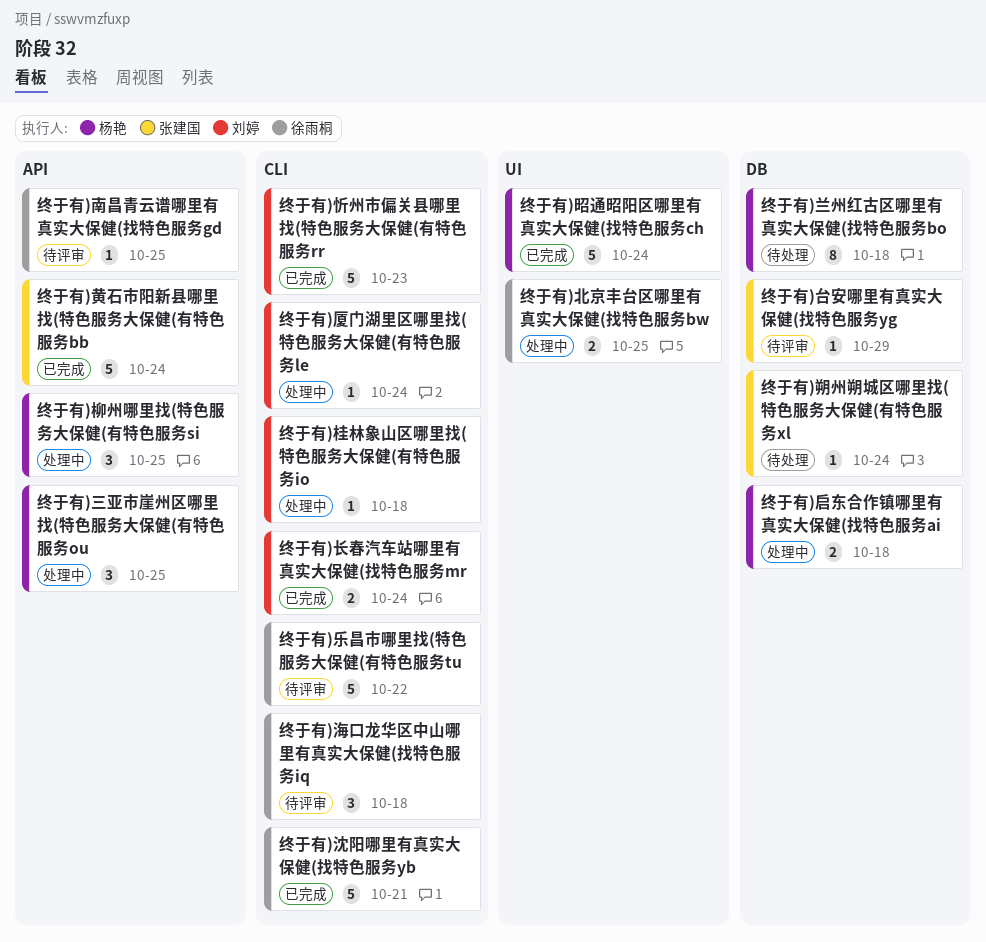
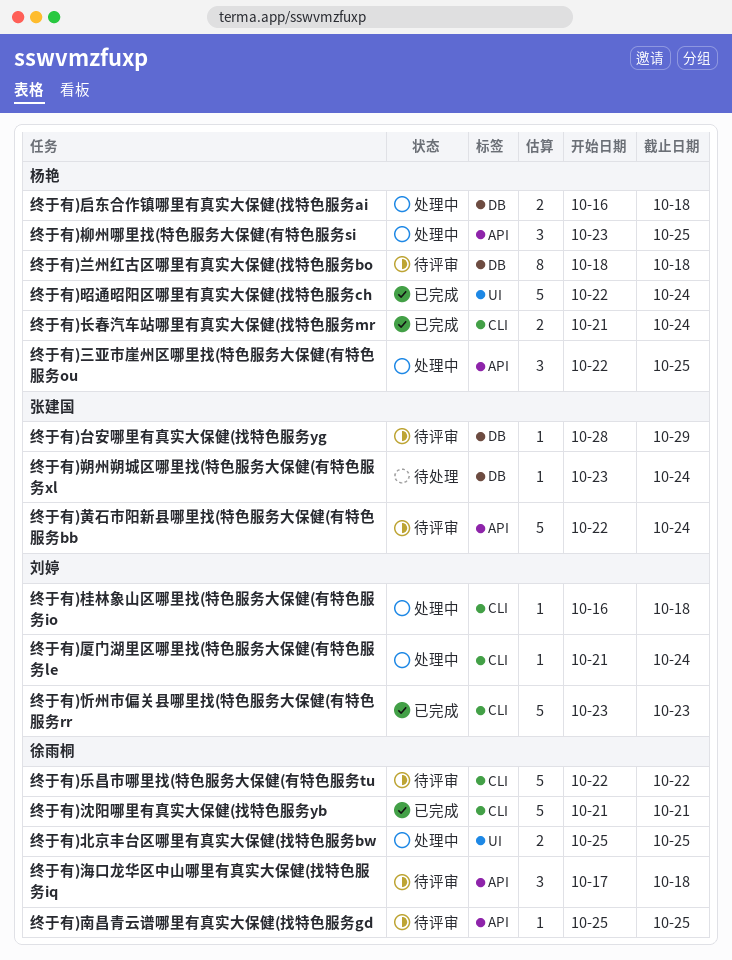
终于有)兰州红古区哪里有真实大保健(找特色服务bo, status: 待处理 -> 待评审
终于有)海口龙华区中山哪里有真实大保健(找特色服务iq, label: CLI -> API
终于有)长春汽车站哪里有真实大保健(找特色服务mr, owner: 刘婷 -> 杨艳
终于有)黄石市阳新县哪里找(特色服务大保健(有特色服务bb, status: 已完成 -> 待评审

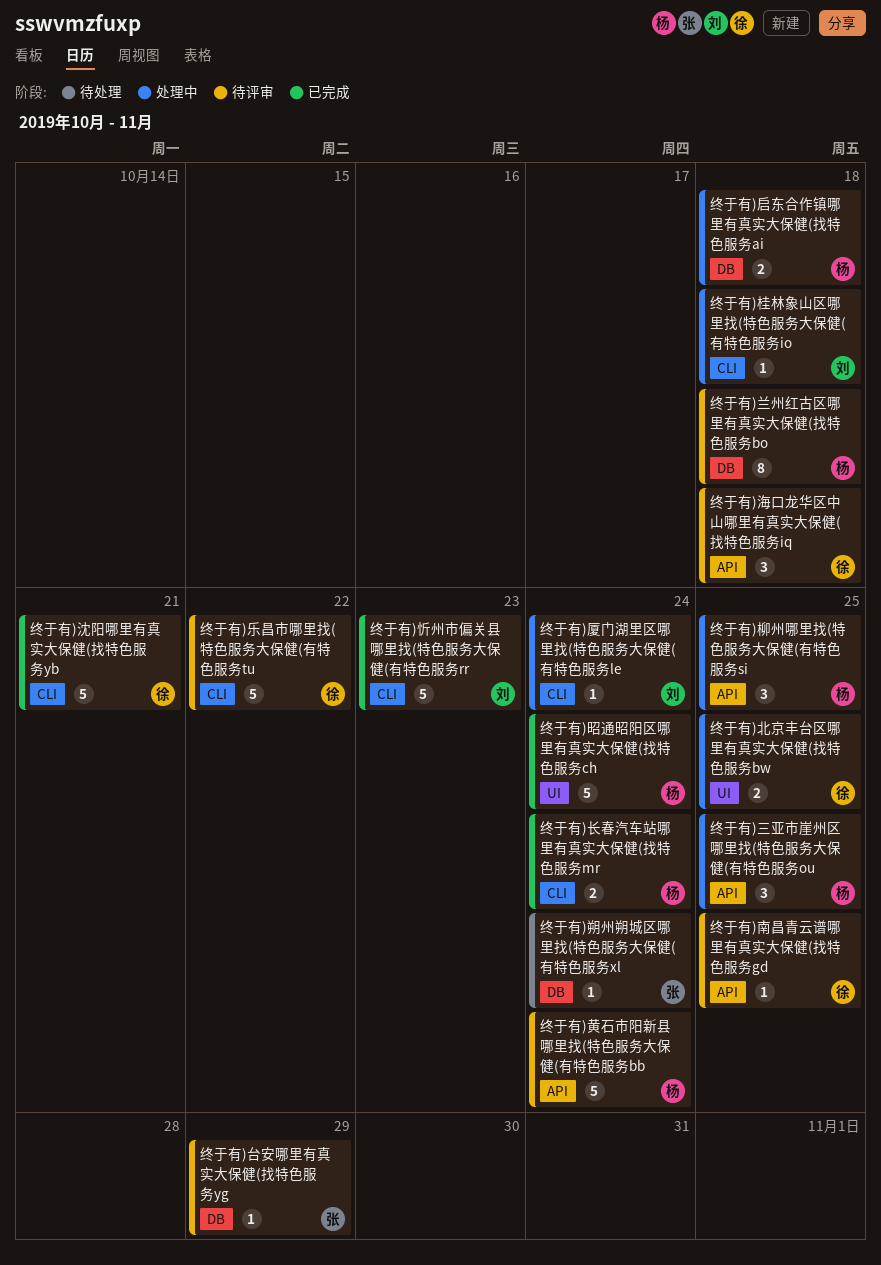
终于有)黄石市阳新县哪里找(特色服务大保健(有特色服务bb, owner: 张建国 -> 杨艳

